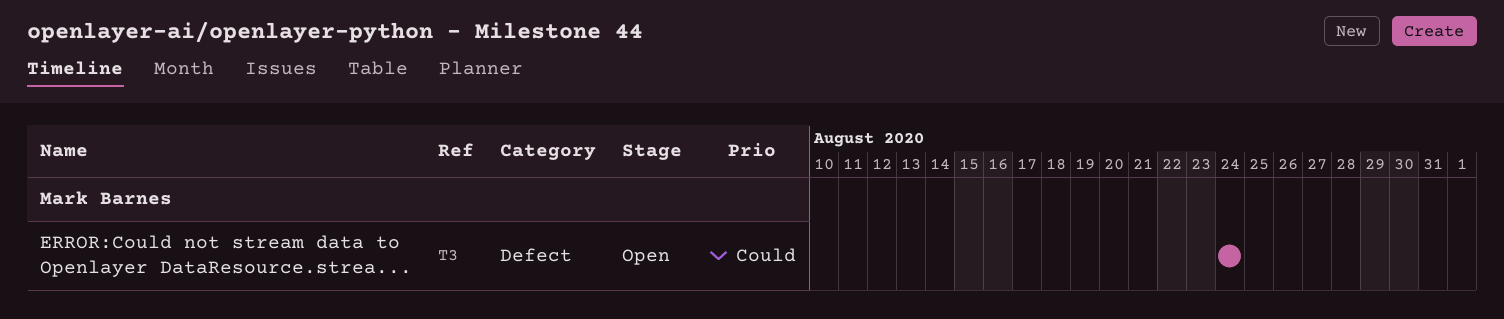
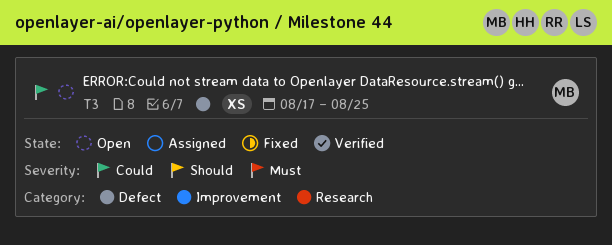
T3, start: Aug 24 -> Aug 17
T3, due: Aug 24 -> Aug 25

